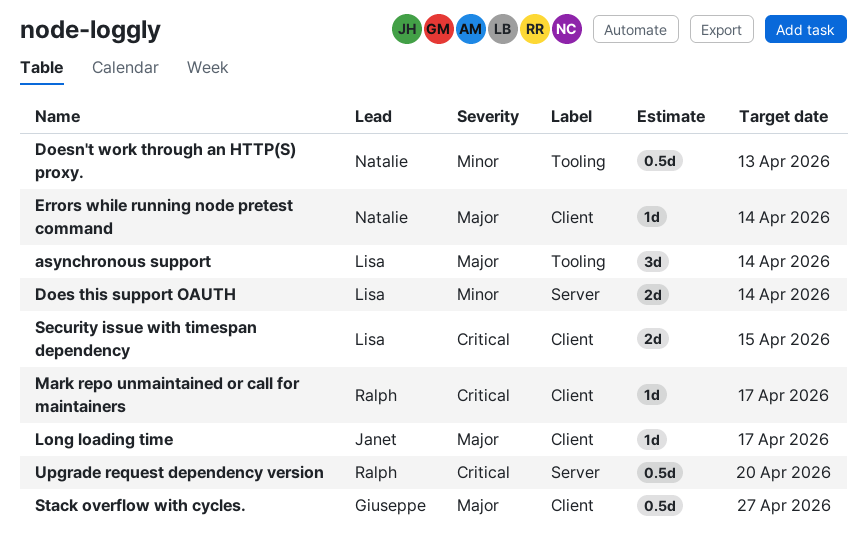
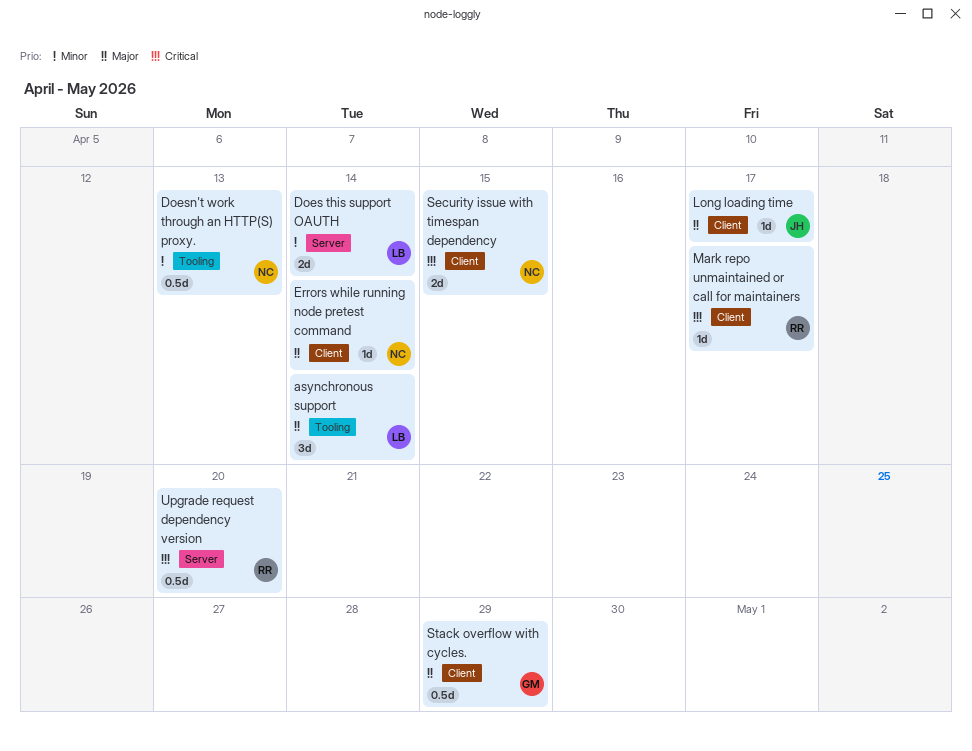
Security issue with timespan dependency, owner: Lisa -> Natalie
Stack overflow with cycles., due: Apr 27 -> Apr 29

